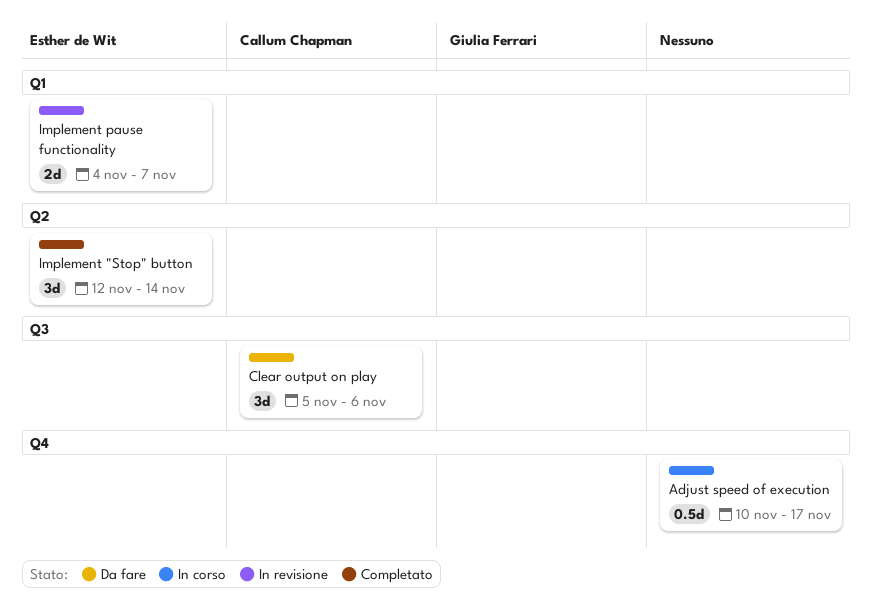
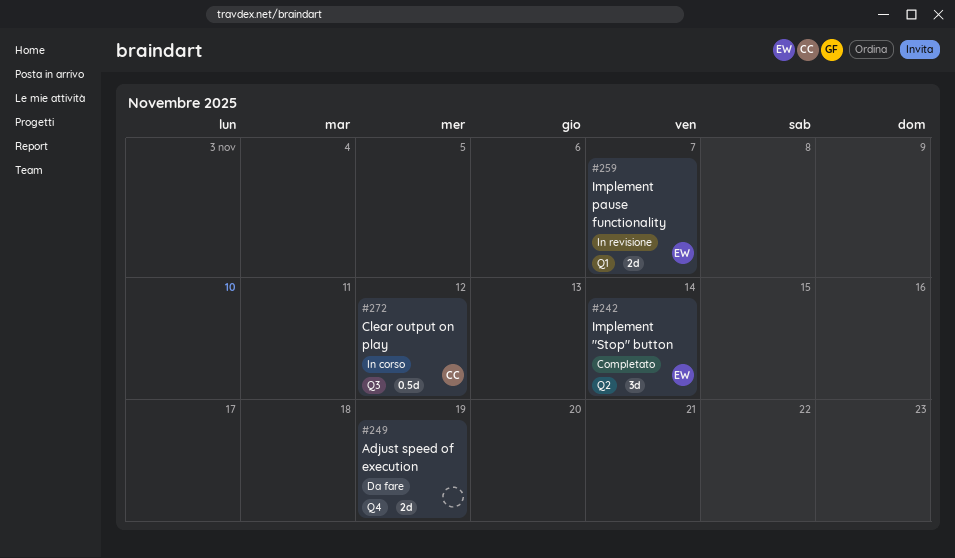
Adjust speed of execution, status: In corso -> Da fare
Adjust speed of execution, estimate: 0.5d -> 2d
Adjust speed of execution, due: Nov 17 -> Nov 19
Clear output on play, status: Da fare -> In corso
Clear output on play, estimate: 3d -> 0.5d
Clear output on play, due: Nov 6 -> Nov 12

